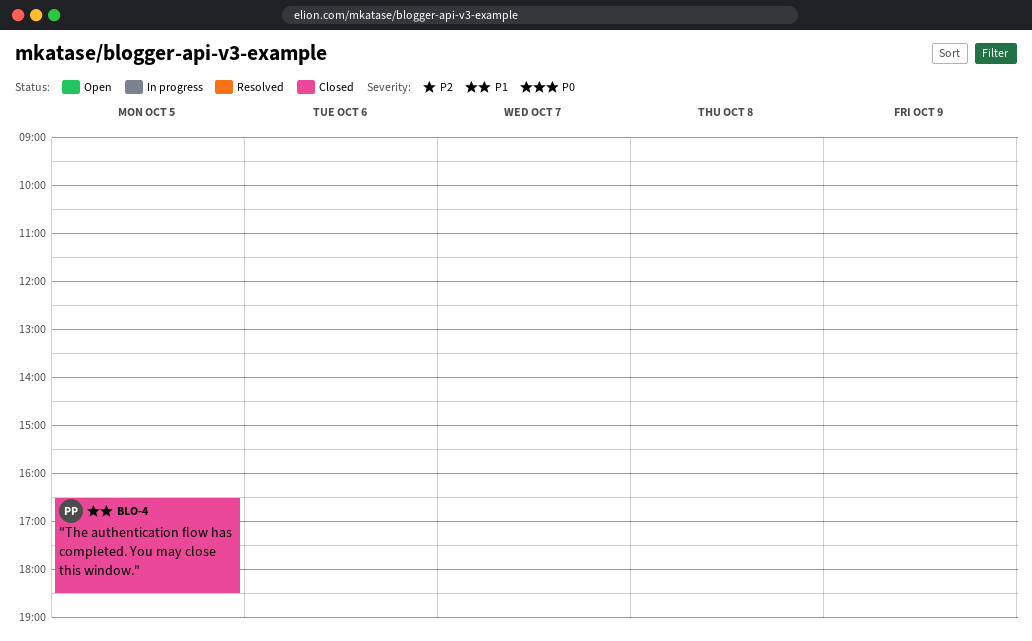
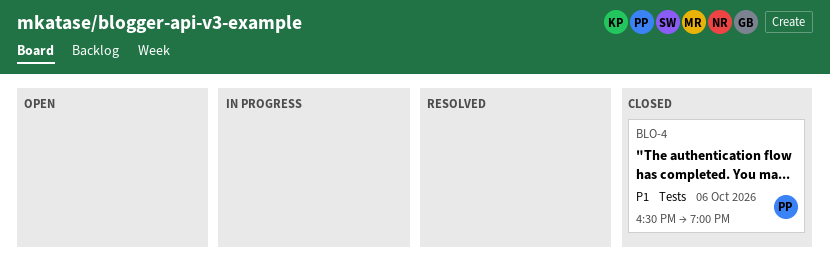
BLO-4, day: Oct 5 -> Oct 6
BLO-4, ends: 18:30 -> 19:00

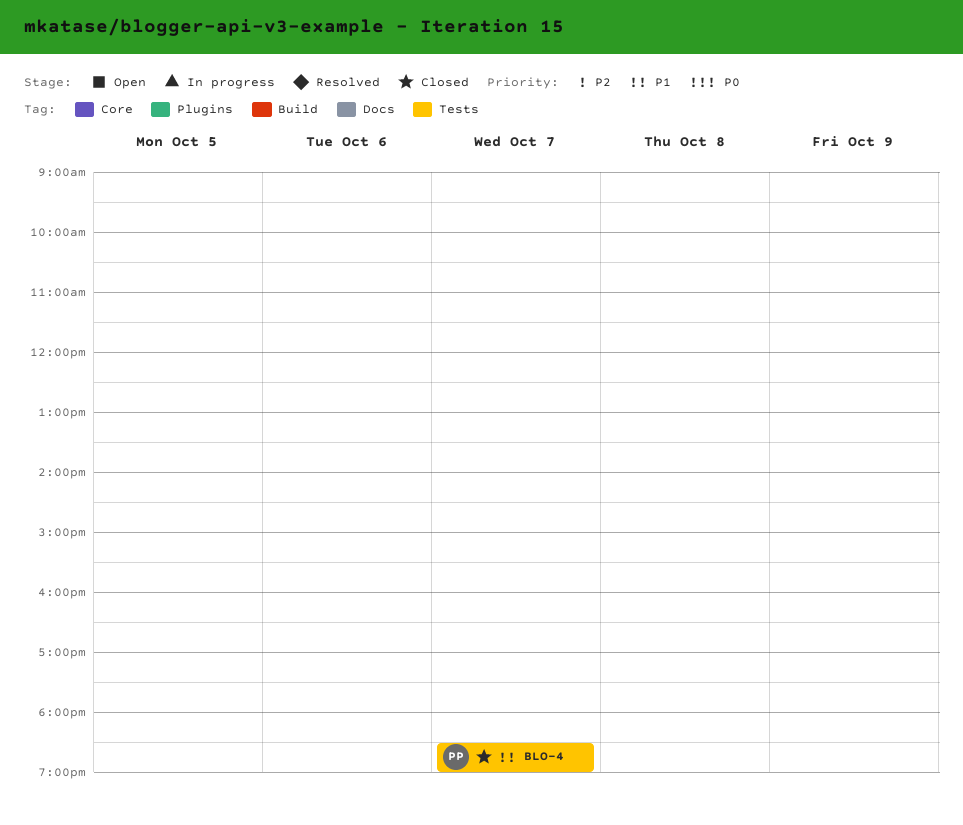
BLO-4, day: Oct 6 -> Oct 7
BLO-4, begins: 16:30 -> 18:30

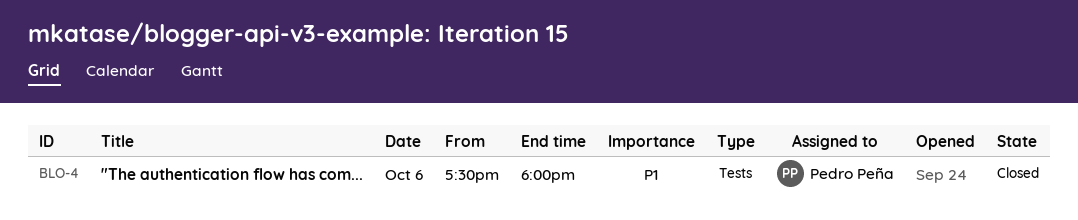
BLO-4, day: Oct 7 -> Oct 6
BLO-4, begins: 18:30 -> 17:30
BLO-4, ends: 19:00 -> 18:00

